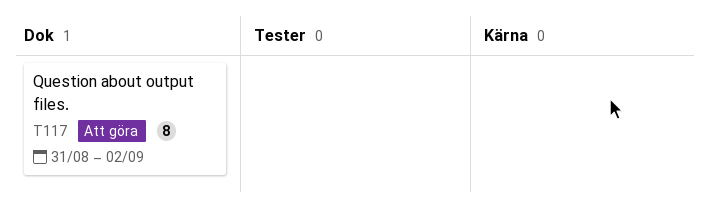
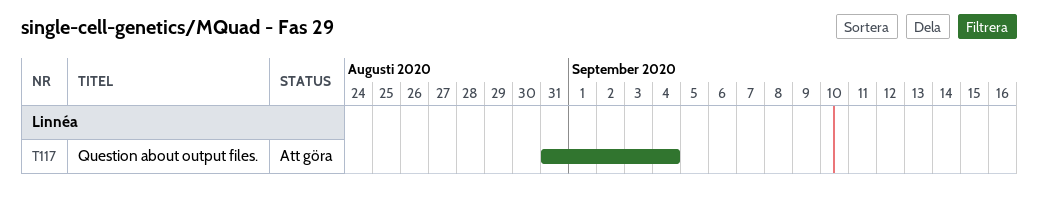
T117, due: Sep 2 -> Sep 4

